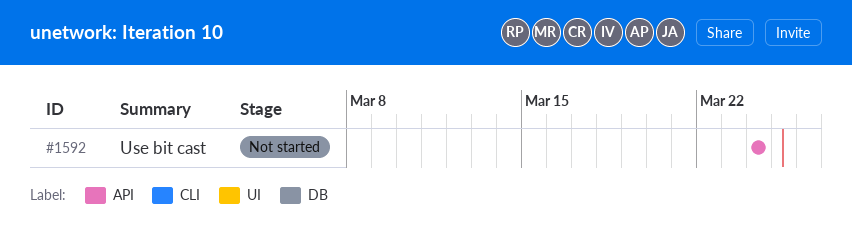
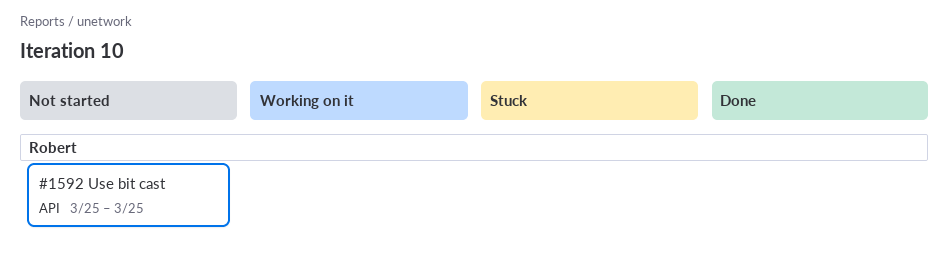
#1592, start: Mar 24 -> Mar 25
#1592, due: Mar 24 -> Mar 25

